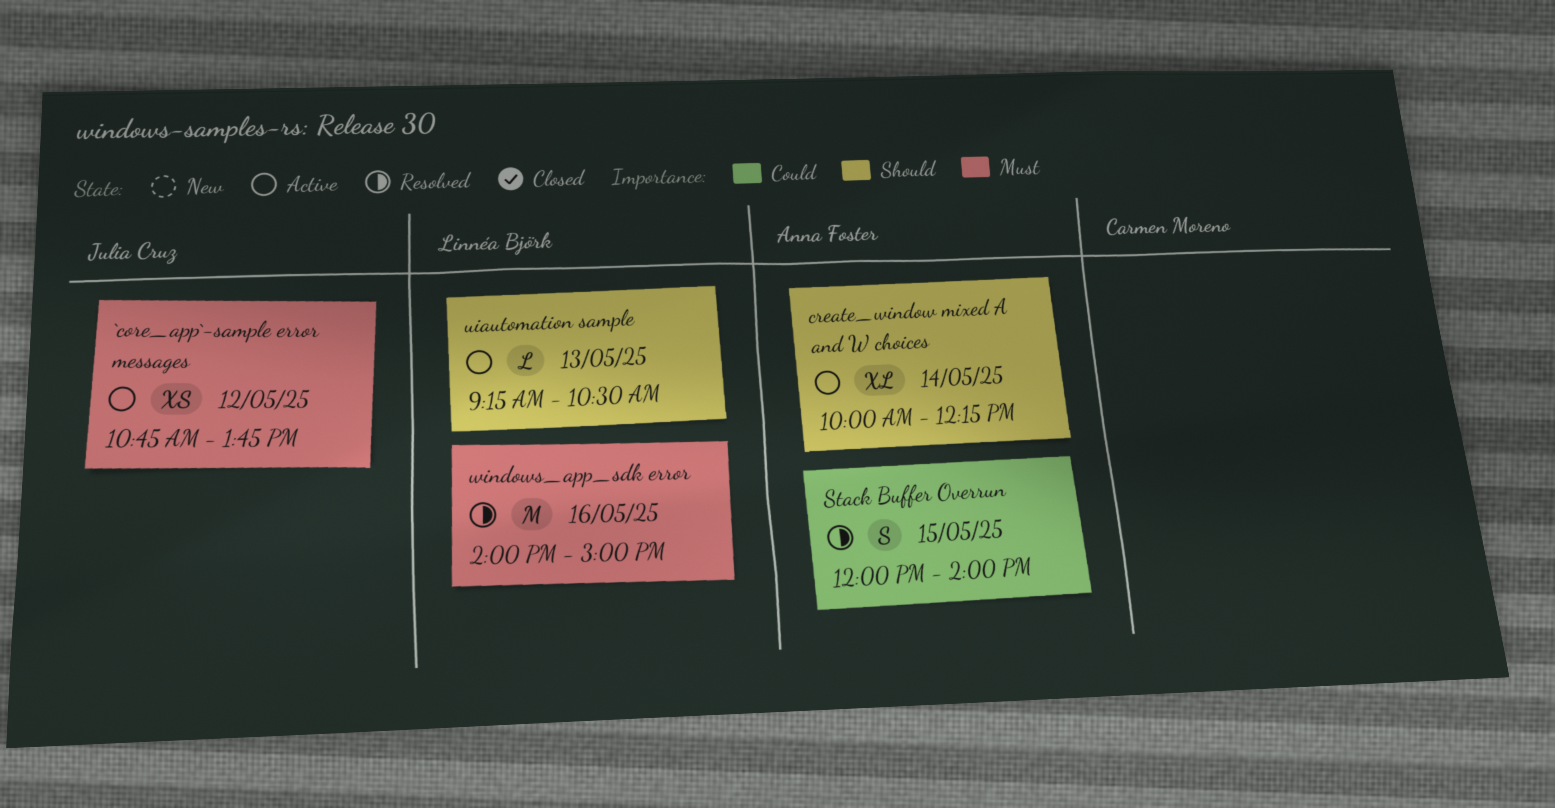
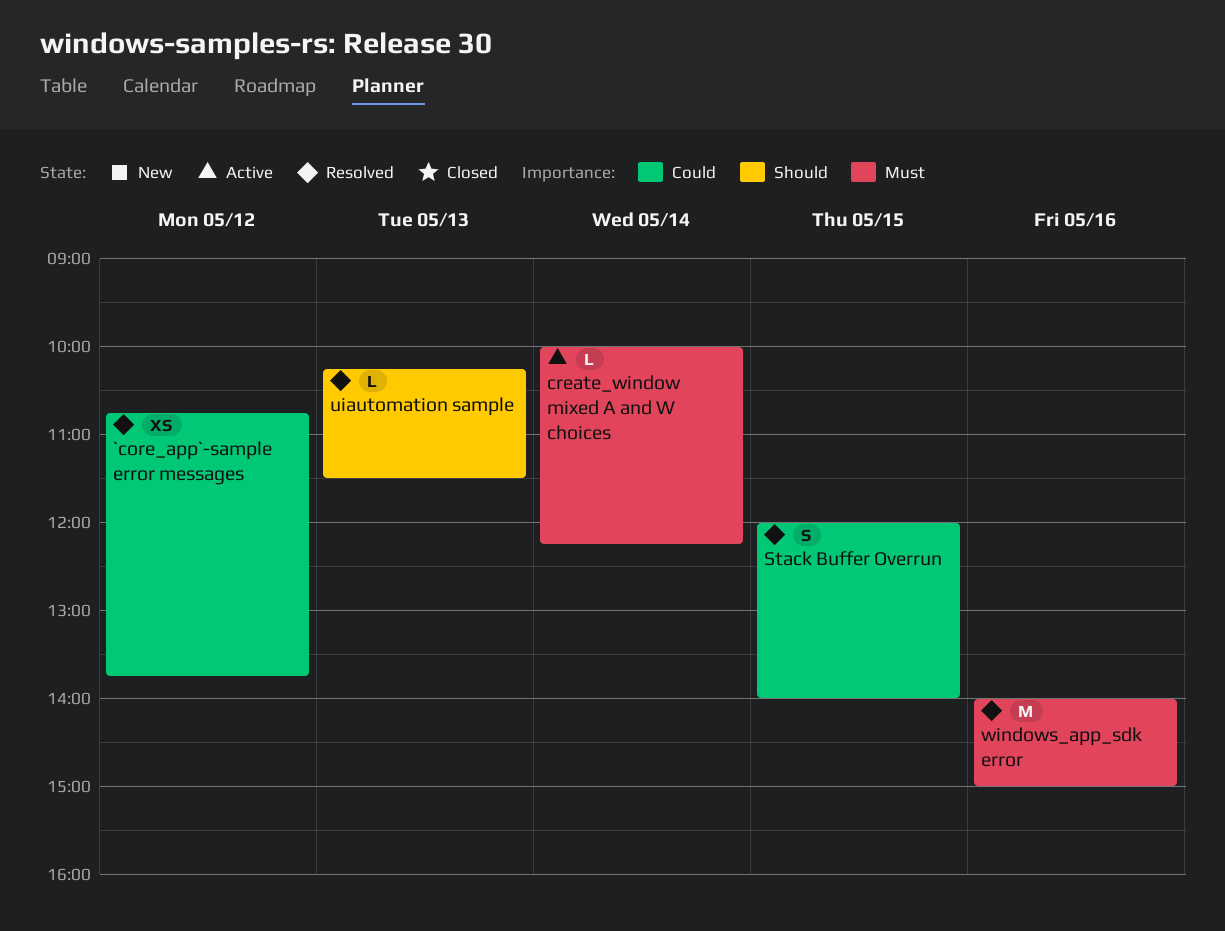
`core_app`-sample error messages, status: Active -> Resolved
`core_app`-sample error messages, priority: Must -> Could
create_window mixed A and W choices, priority: Should -> Must
create_window mixed A and W choices, estimate: XL -> L
uiautomation sample, status: Active -> Resolved
uiautomation sample, begins: 09:15 -> 10:15
uiautomation sample, ends: 10:30 -> 11:30

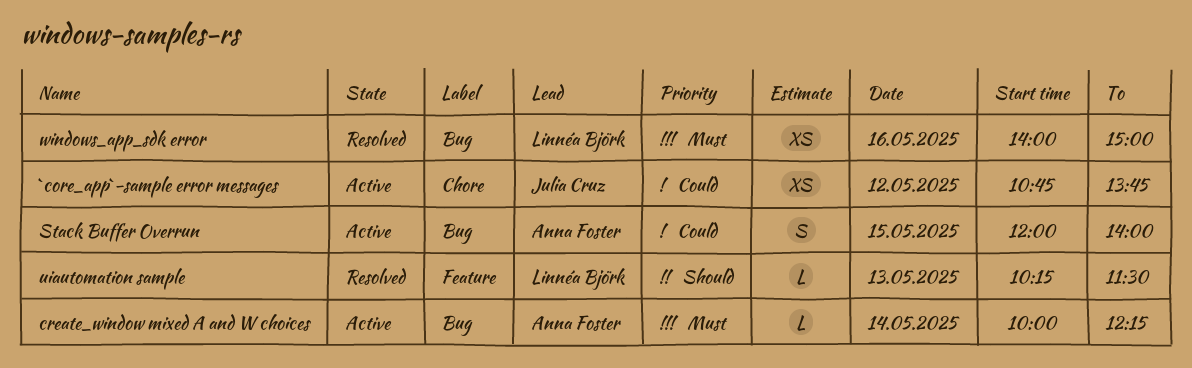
`core_app`-sample error messages, status: Resolved -> Active
Stack Buffer Overrun, status: Resolved -> Active
windows_app_sdk error, estimate: M -> XS

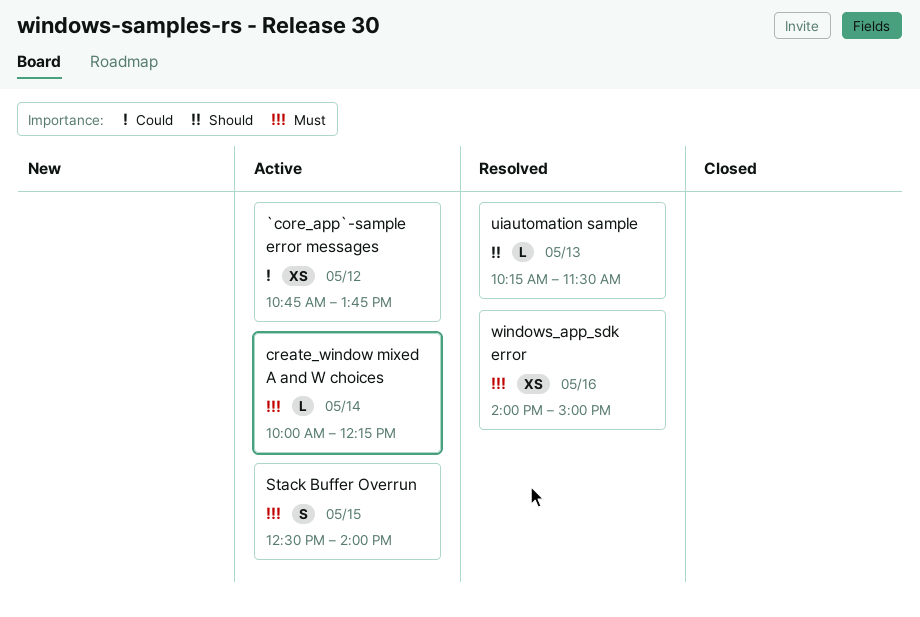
Stack Buffer Overrun, priority: Could -> Must
Stack Buffer Overrun, begins: 12:00 -> 12:30

